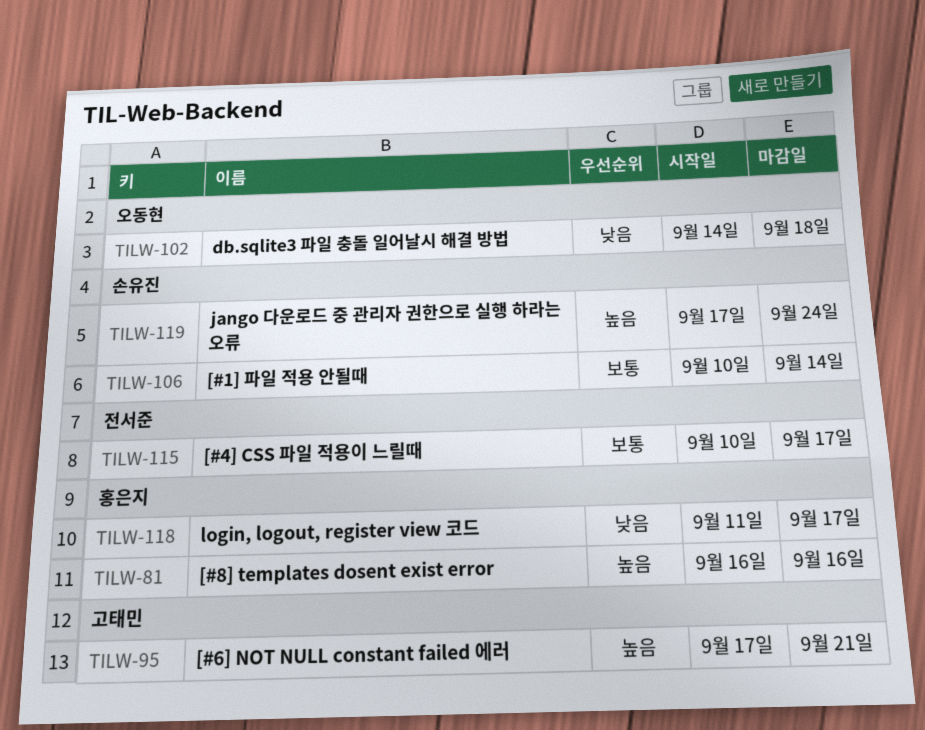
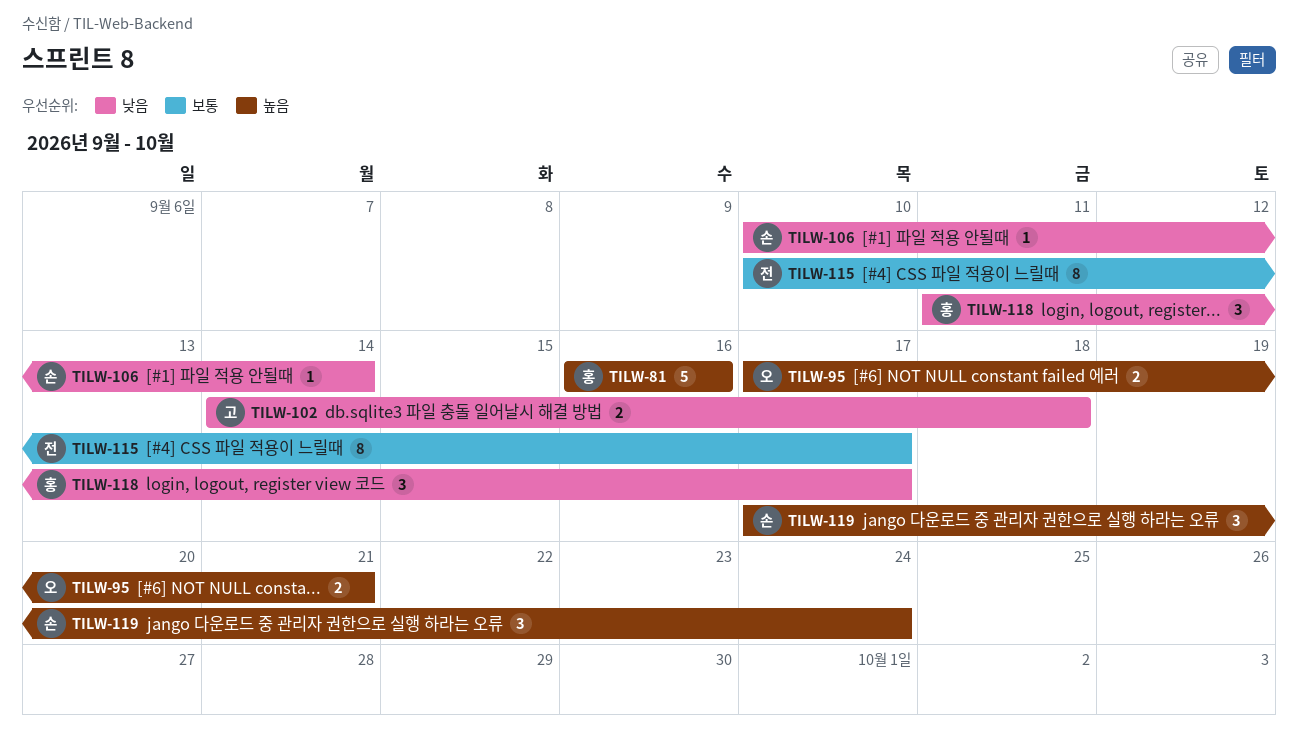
TILW-95, owner: 고태민 -> 오동현
TILW-102, owner: 오동현 -> 고태민
TILW-106, priority: 보통 -> 낮음

